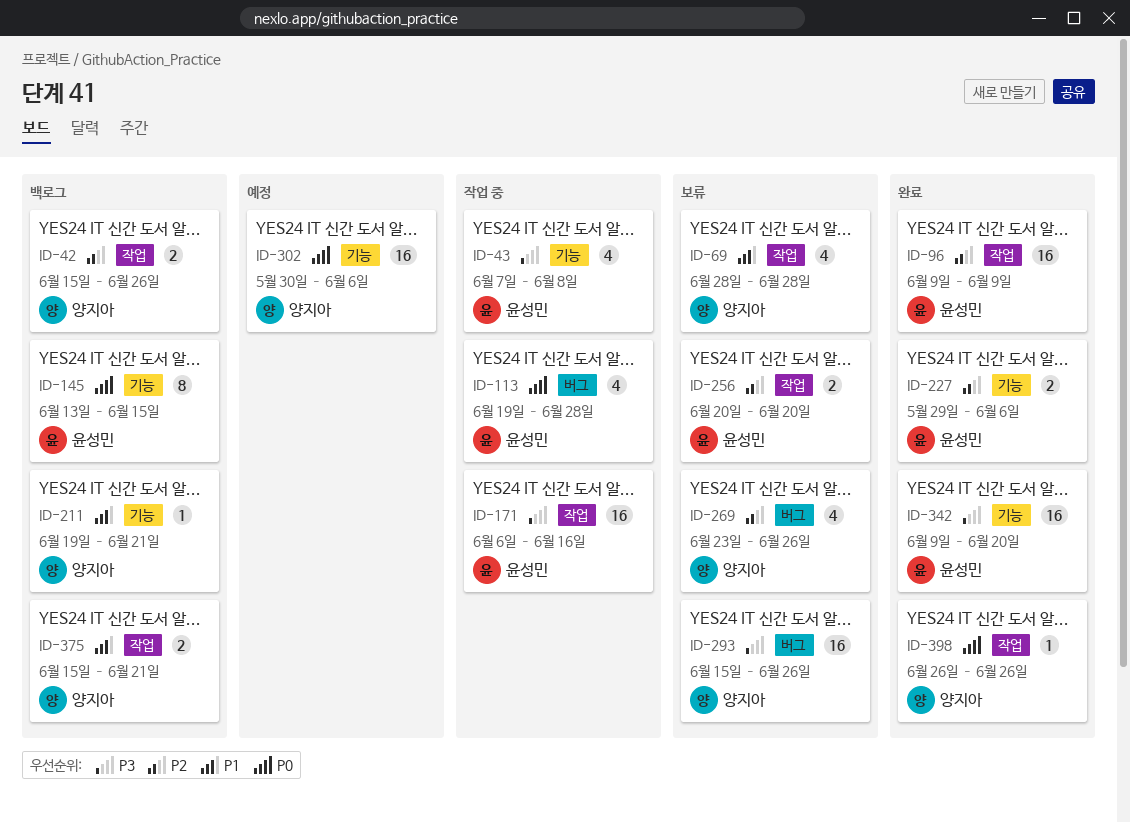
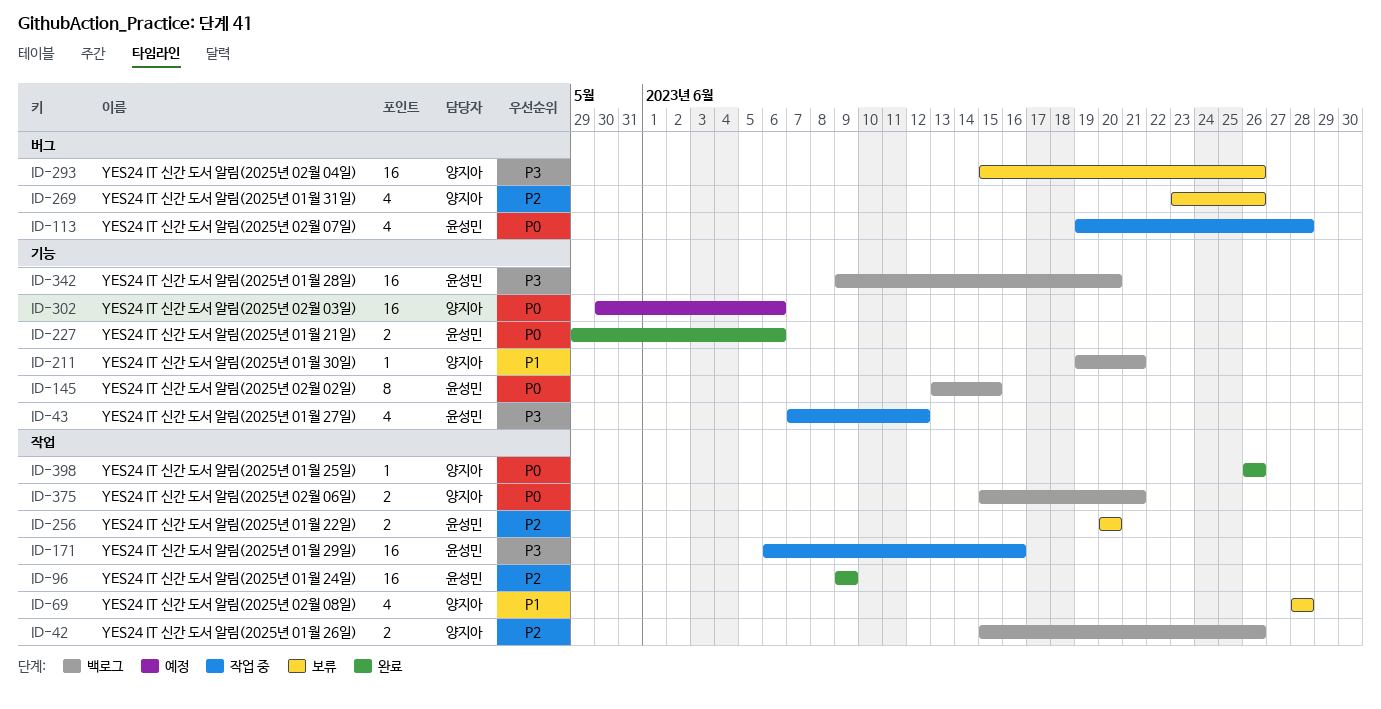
ID-43, due: Jun 8 -> Jun 12
ID-227, priority: P2 -> P0
ID-342, status: 완료 -> 백로그
ID-375, priority: P1 -> P0

